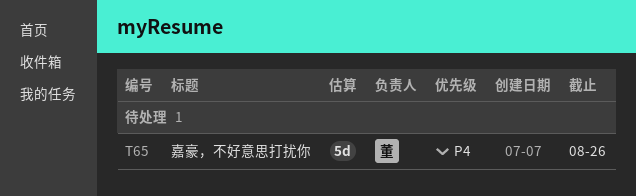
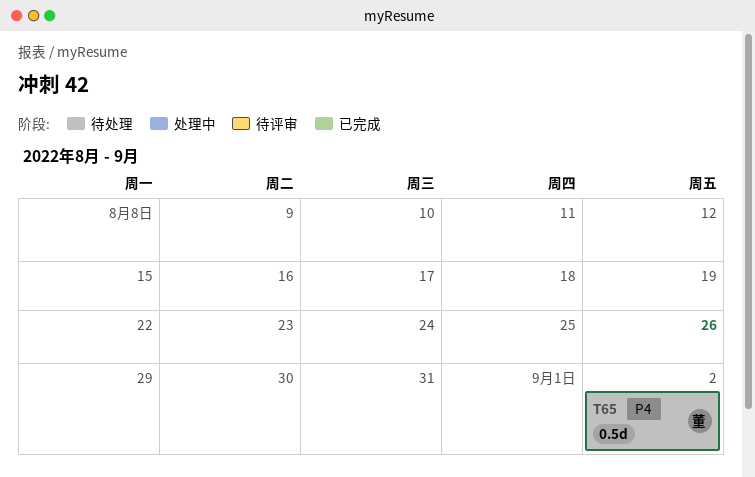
T65, estimate: 5d -> 0.5d
T65, due: Aug 26 -> Sep 2

